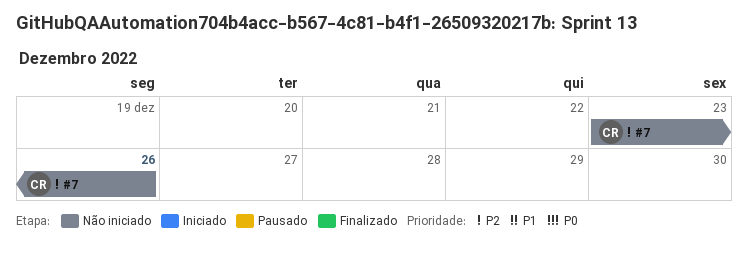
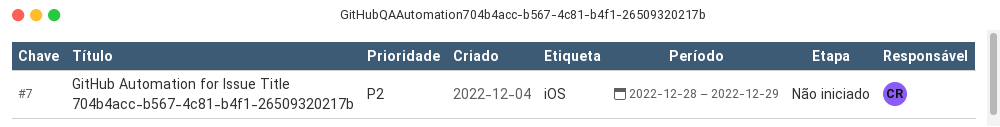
#7, start: Dec 23 -> Dec 28
#7, due: Dec 26 -> Dec 29

